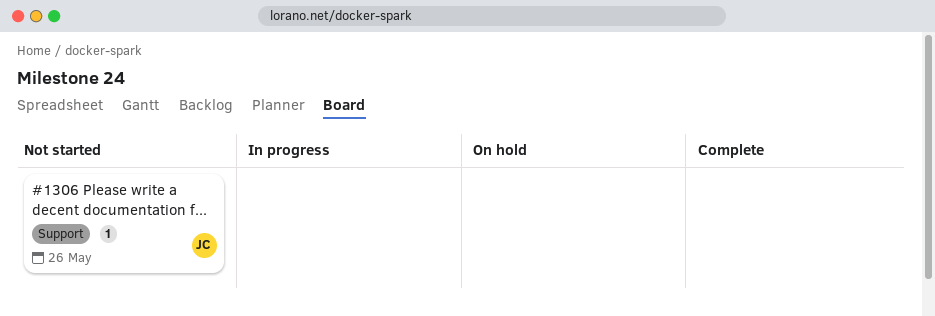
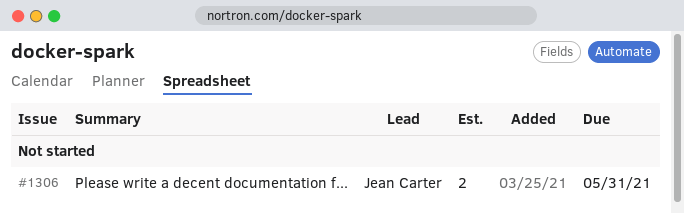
#1306, estimate: 1 -> 2
#1306, due: May 26 -> May 31

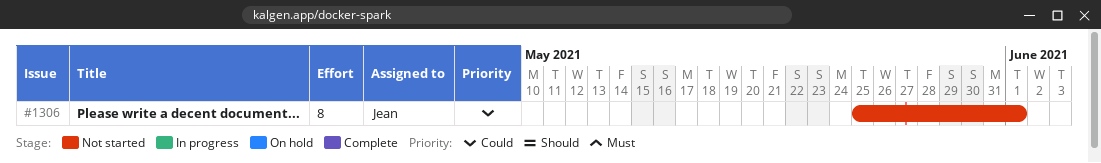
#1306, estimate: 2 -> 8
#1306, due: May 31 -> Jun 1

